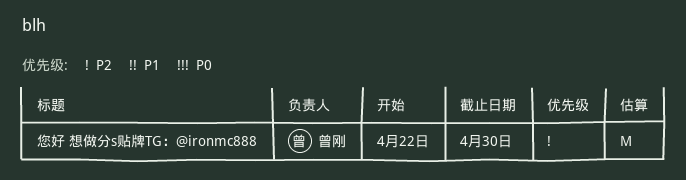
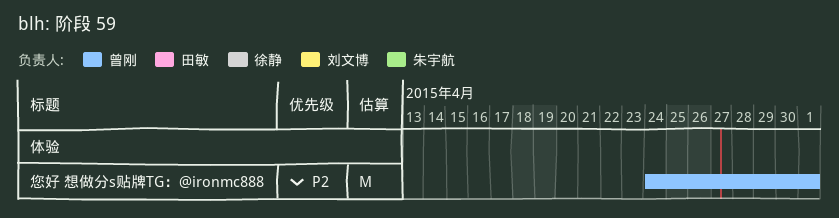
您好 想做分s贴牌TG：@ironmc888, start: Apr 22 -> Apr 24
您好 想做分s贴牌TG：@ironmc888, due: Apr 30 -> May 1

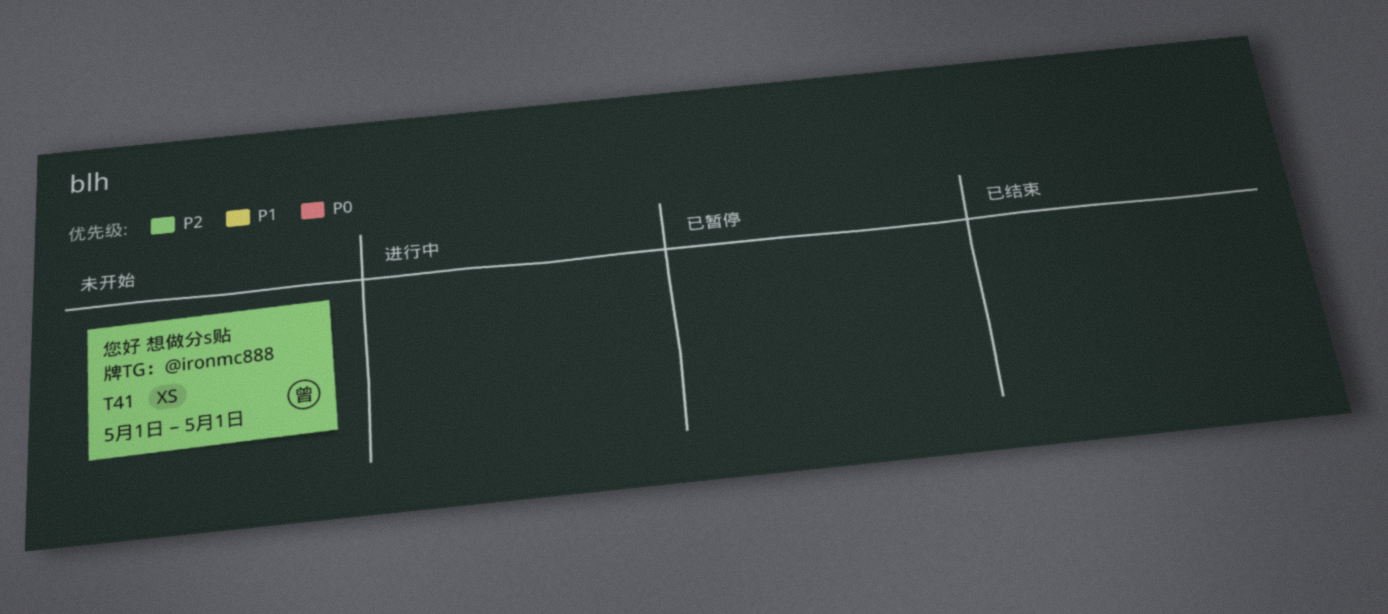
您好 想做分s贴牌TG：@ironmc888, estimate: M -> XS
您好 想做分s贴牌TG：@ironmc888, start: Apr 24 -> May 1

